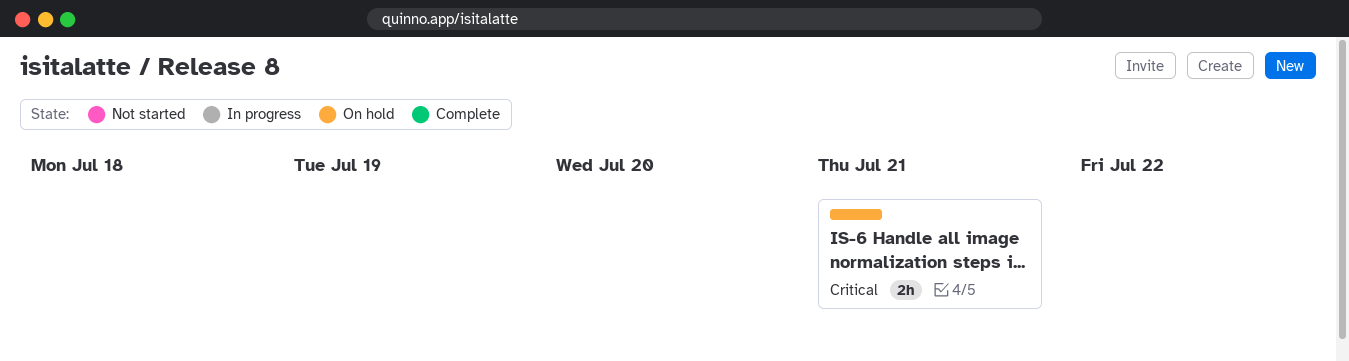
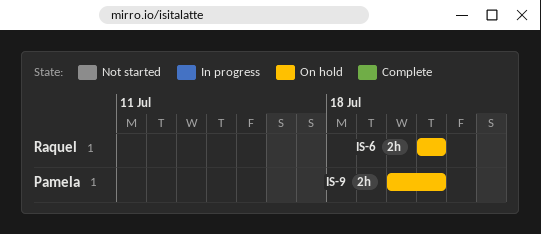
IS-9: none -> present

